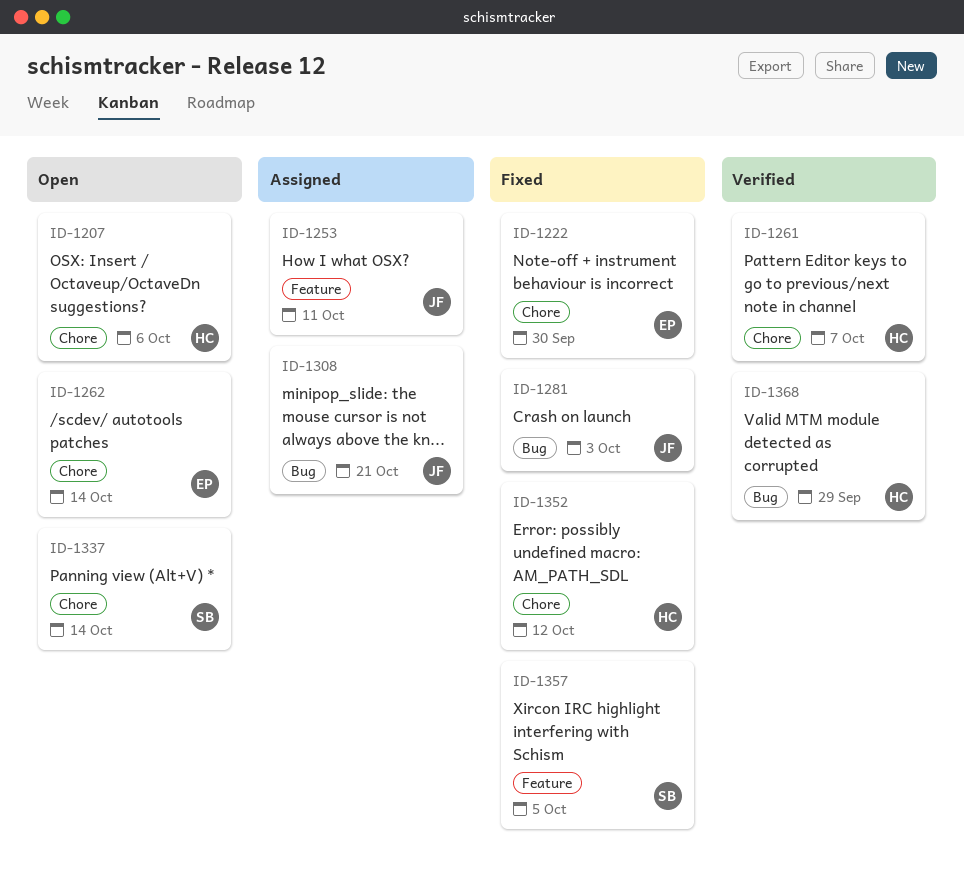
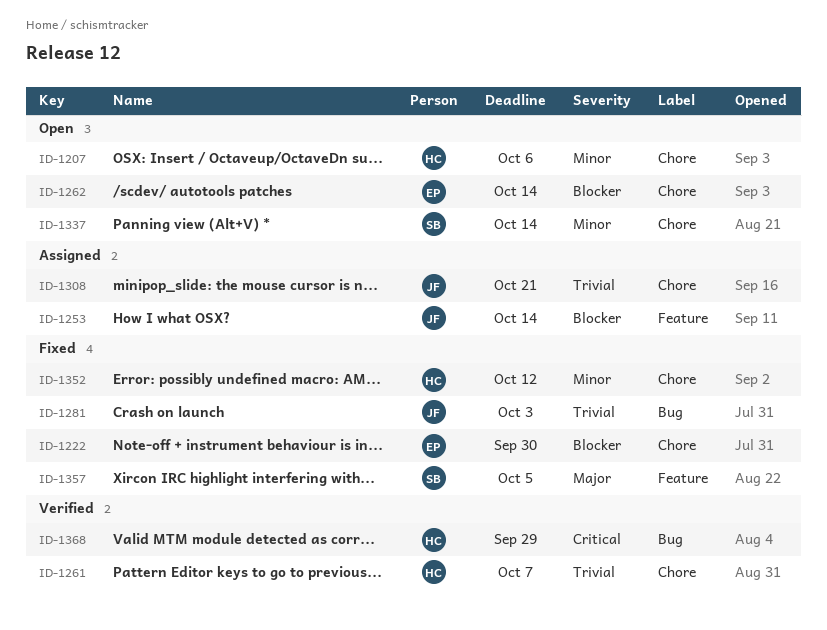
ID-1253, due: Oct 11 -> Oct 14
ID-1308, label: Bug -> Chore

